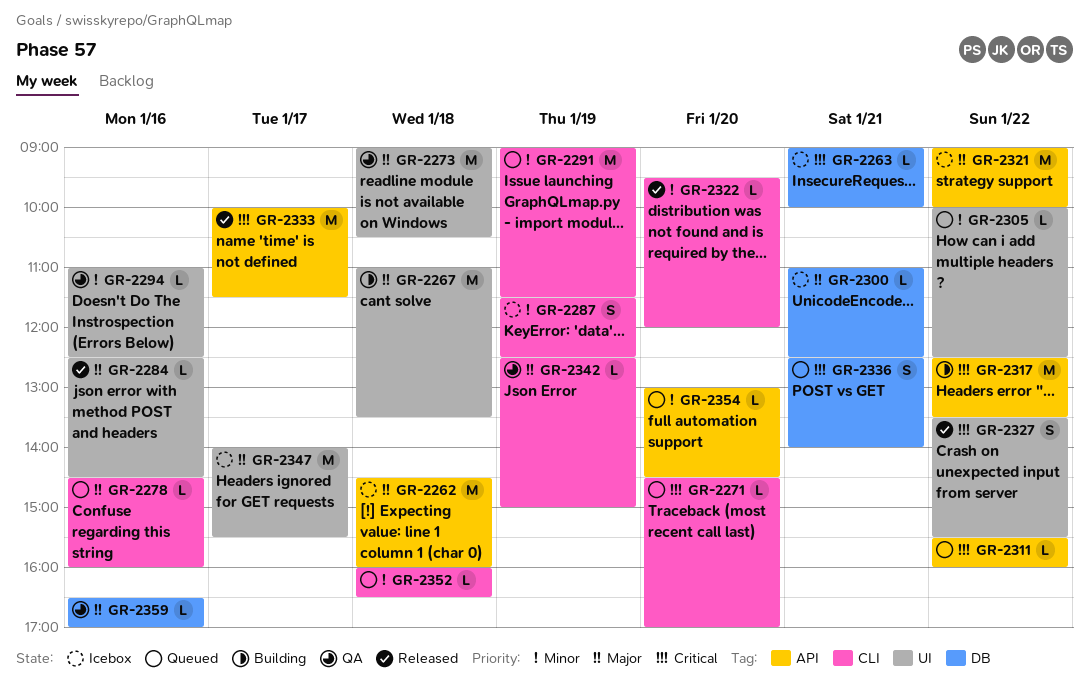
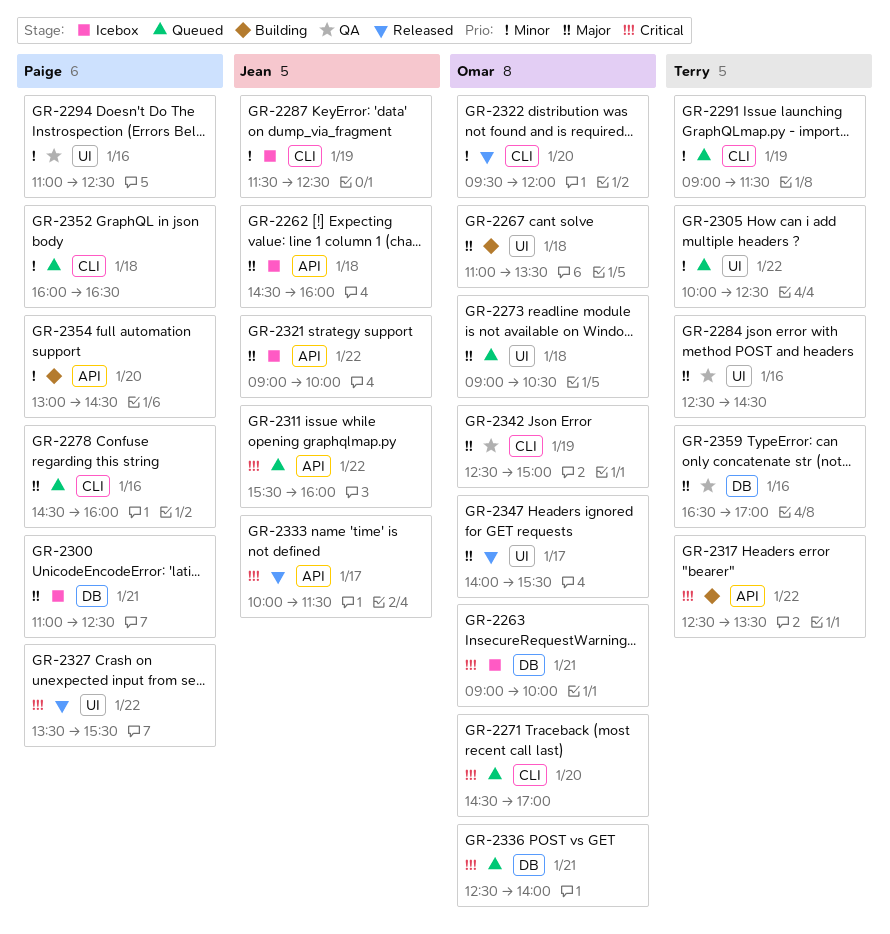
GR-2273, status: QA -> Queued
GR-2284, status: Released -> QA
GR-2347, status: Icebox -> Released
GR-2354, status: Queued -> Building

